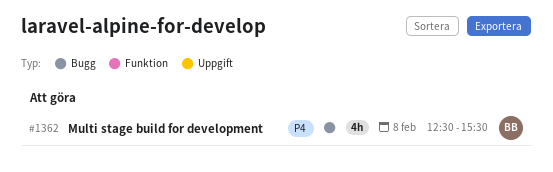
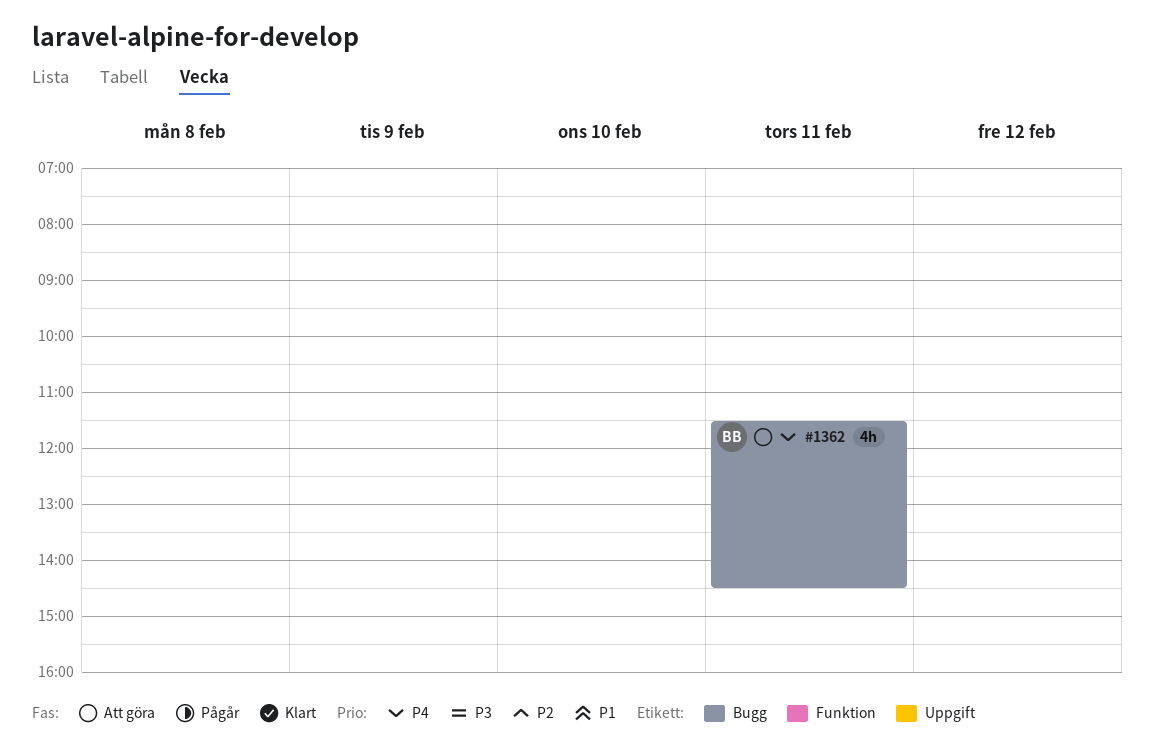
#1362, day: Feb 8 -> Feb 11
#1362, begins: 12:30 -> 11:30
#1362, ends: 15:30 -> 14:30

